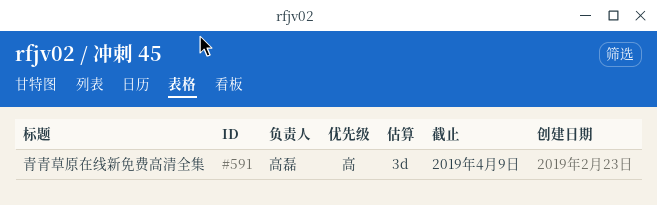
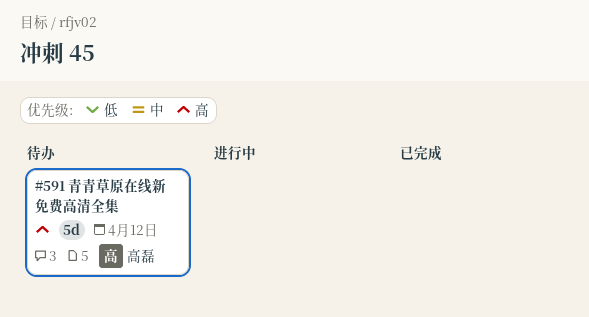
#591, estimate: 3d -> 5d
#591, due: Apr 9 -> Apr 12

